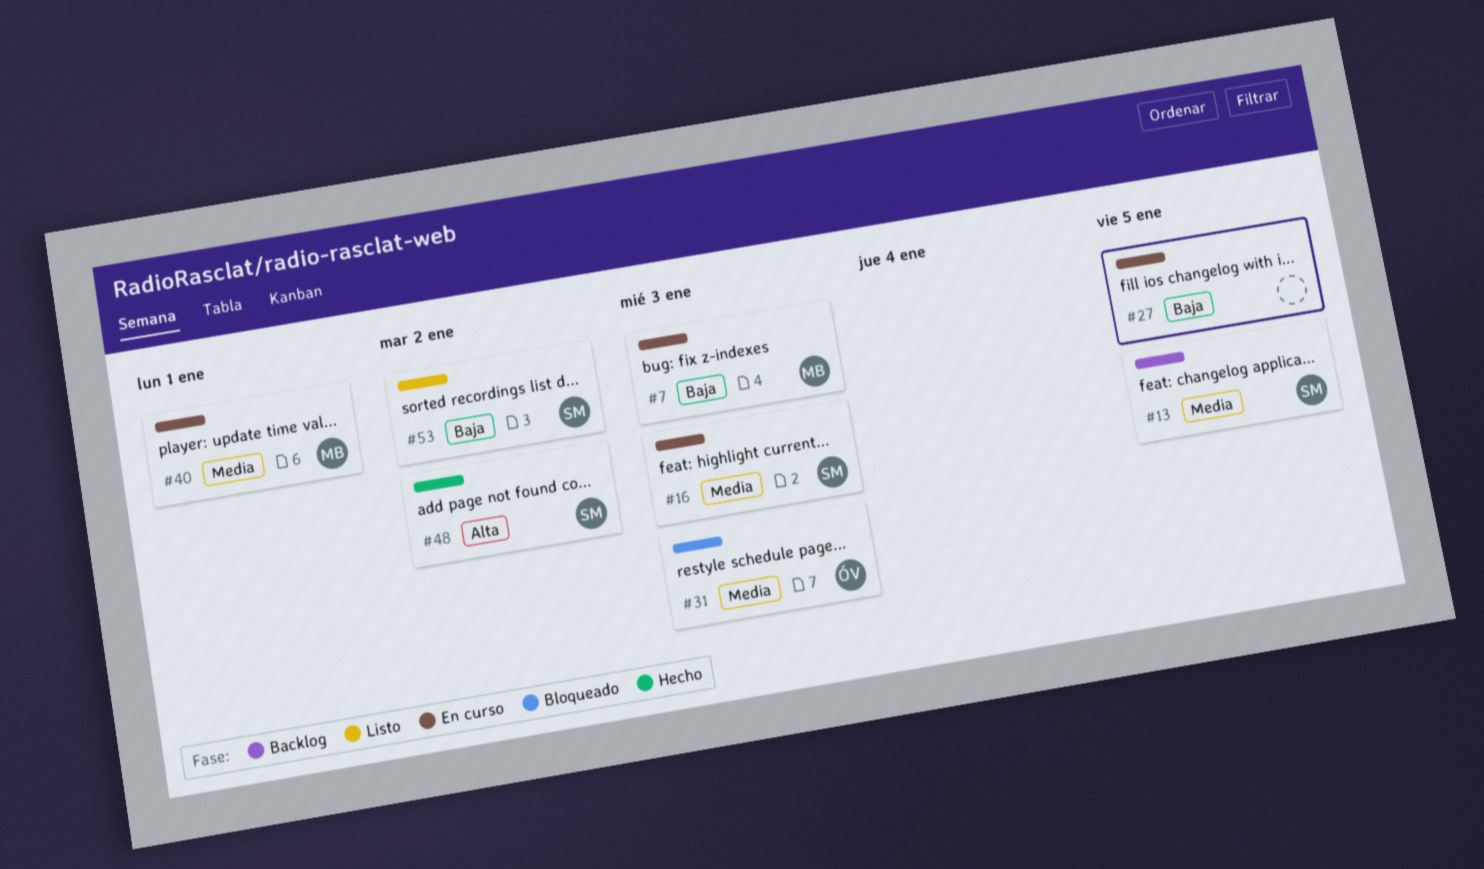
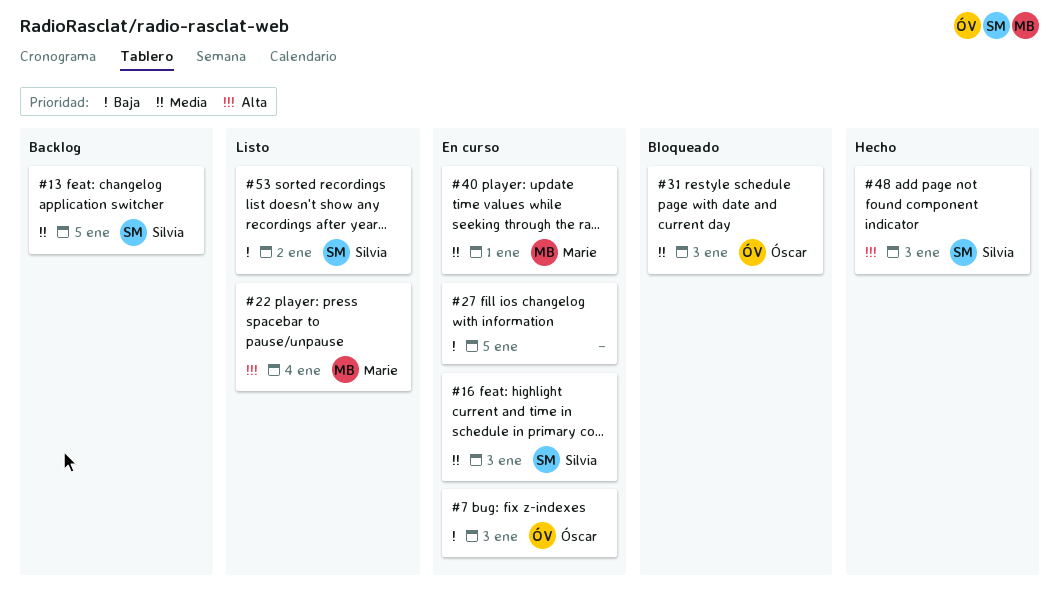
#7, owner: Marie -> Óscar
#22: none -> present
#48, due: Jan 2 -> Jan 3

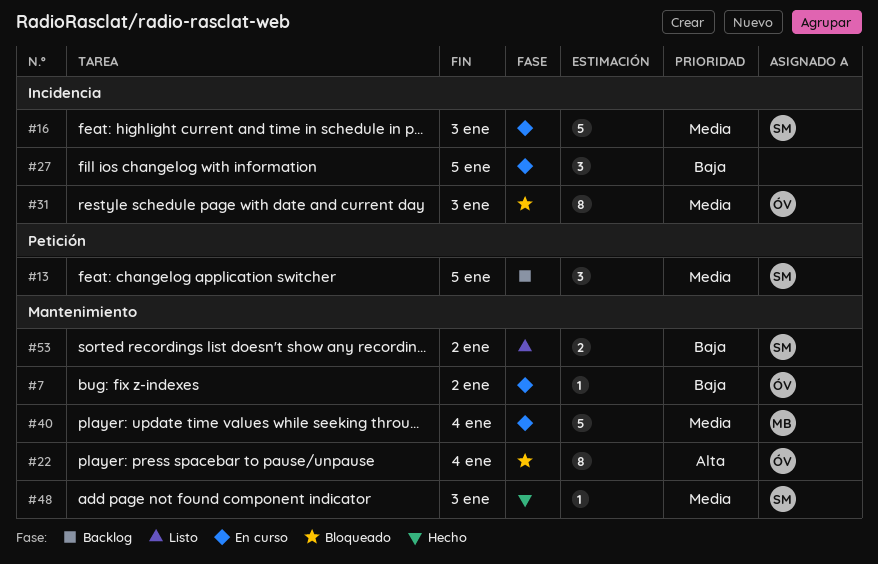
#7, due: Jan 3 -> Jan 2
#22, status: Listo -> Bloqueado
#22, owner: Marie -> Óscar
#40, due: Jan 1 -> Jan 4
#48, priority: Alta -> Media

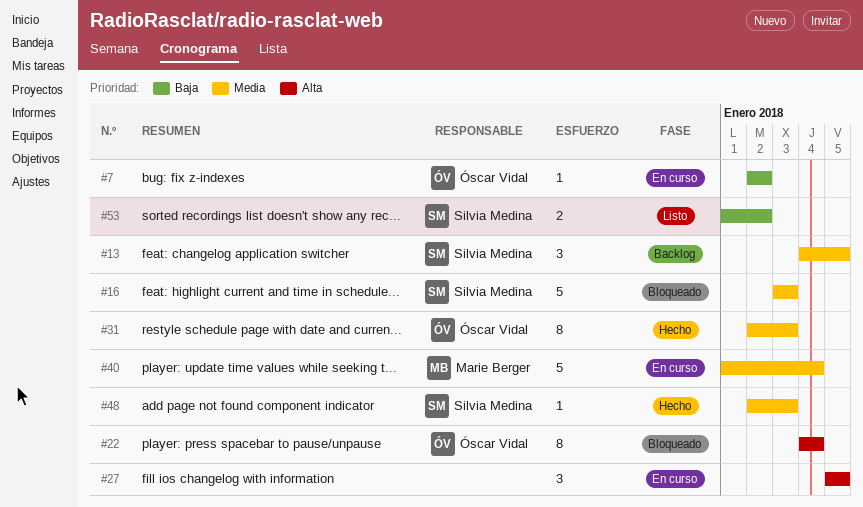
#16, status: En curso -> Bloqueado
#27, priority: Baja -> Alta
#31, status: Bloqueado -> Hecho

